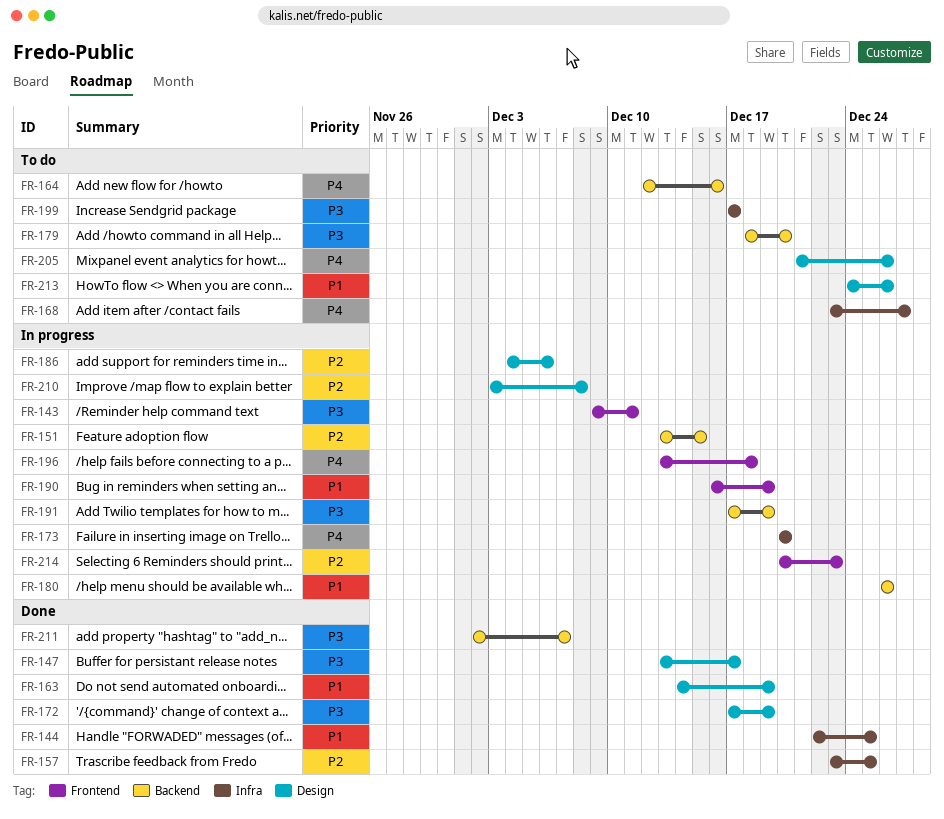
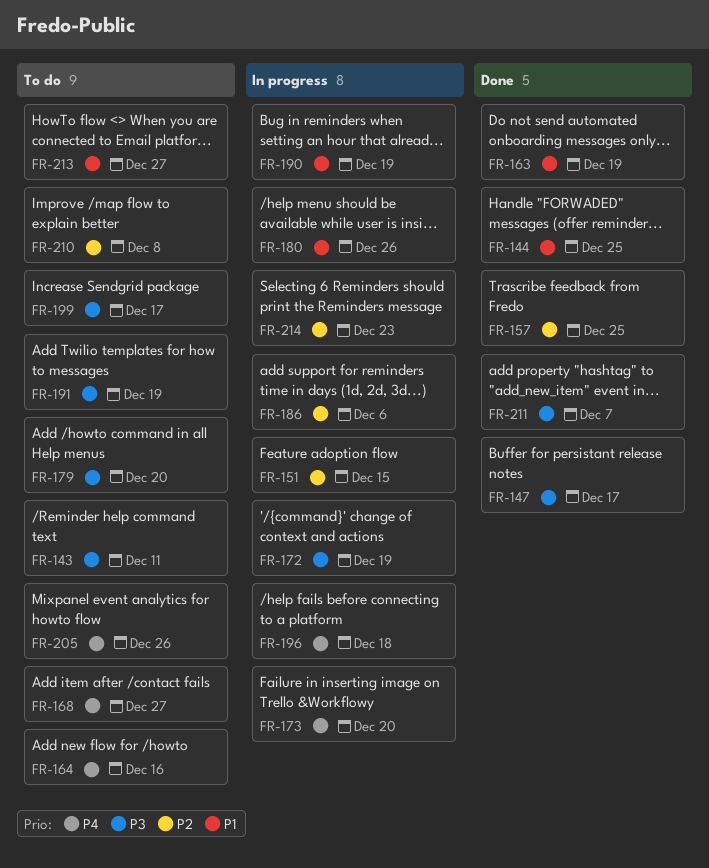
FR-143, status: In progress -> To do
FR-172, status: Done -> In progress
FR-191, status: In progress -> To do
FR-210, status: In progress -> To do
FR-213, due: Dec 26 -> Dec 27

